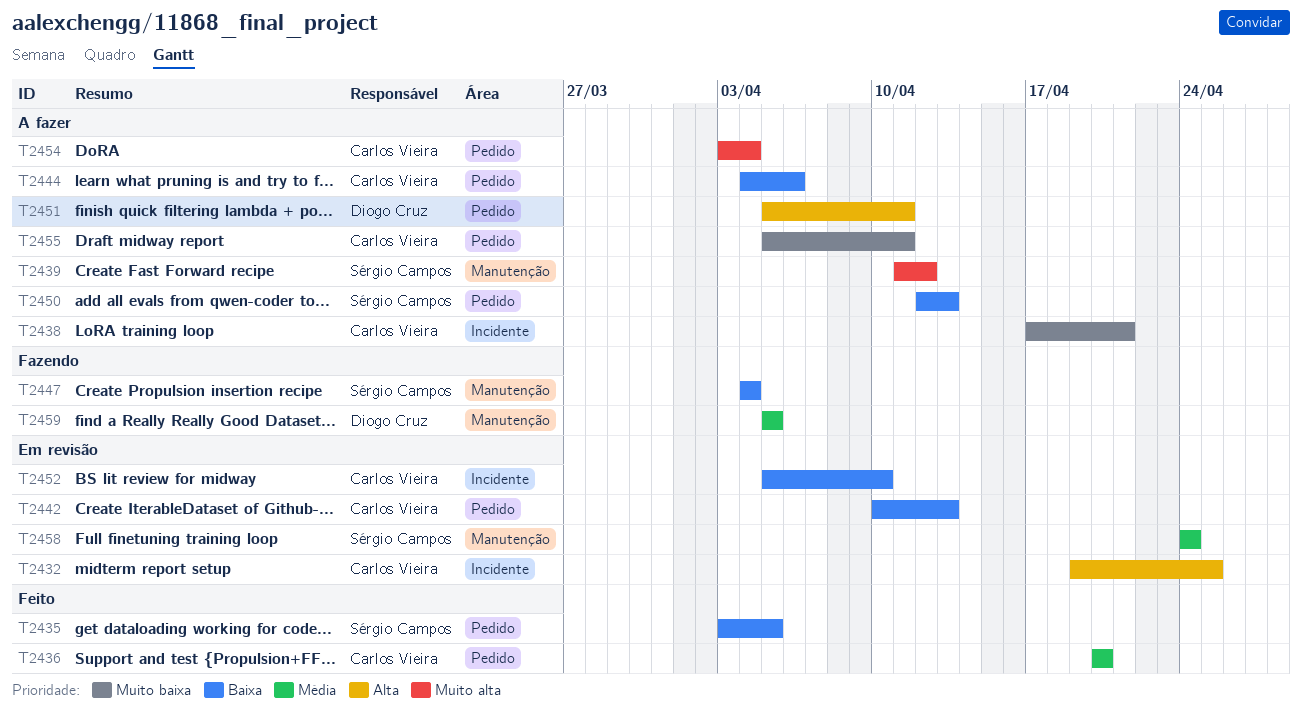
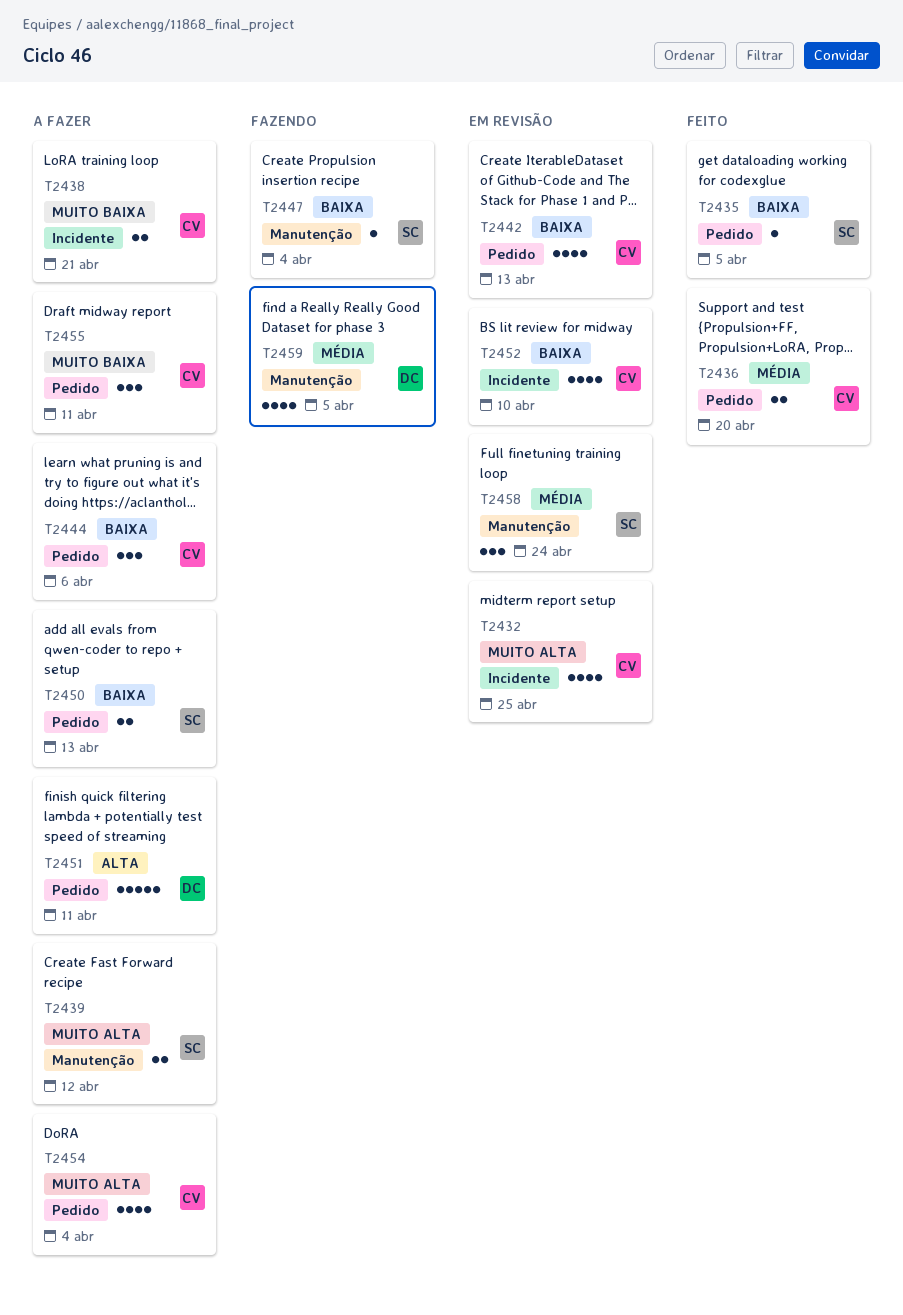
T2432, priority: Alta -> Muito alta

